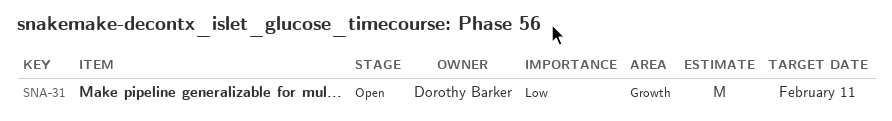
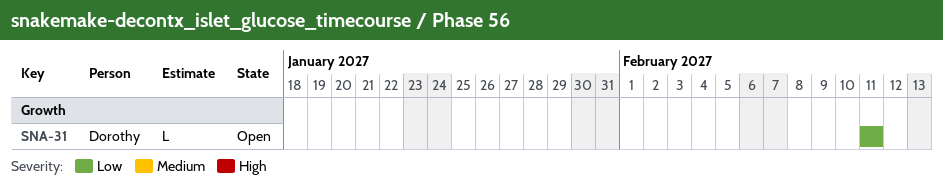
SNA-31, estimate: M -> L

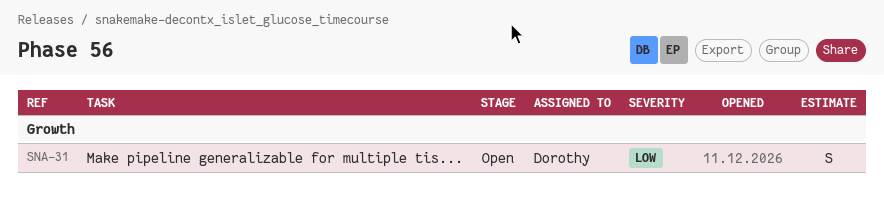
SNA-31, estimate: L -> S

